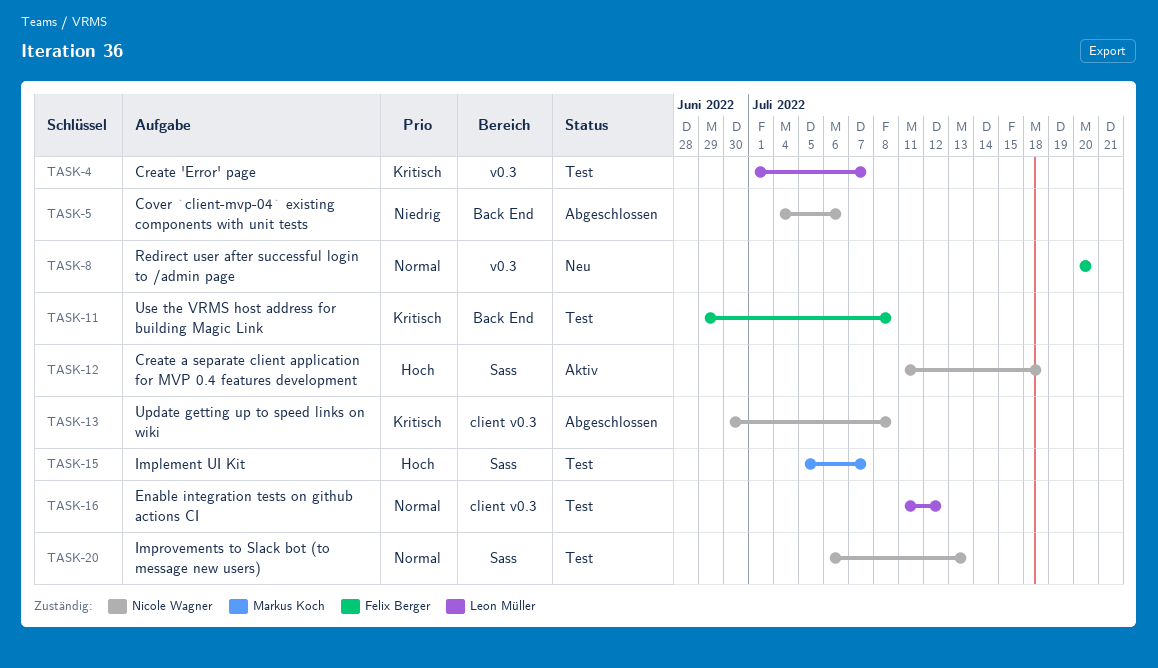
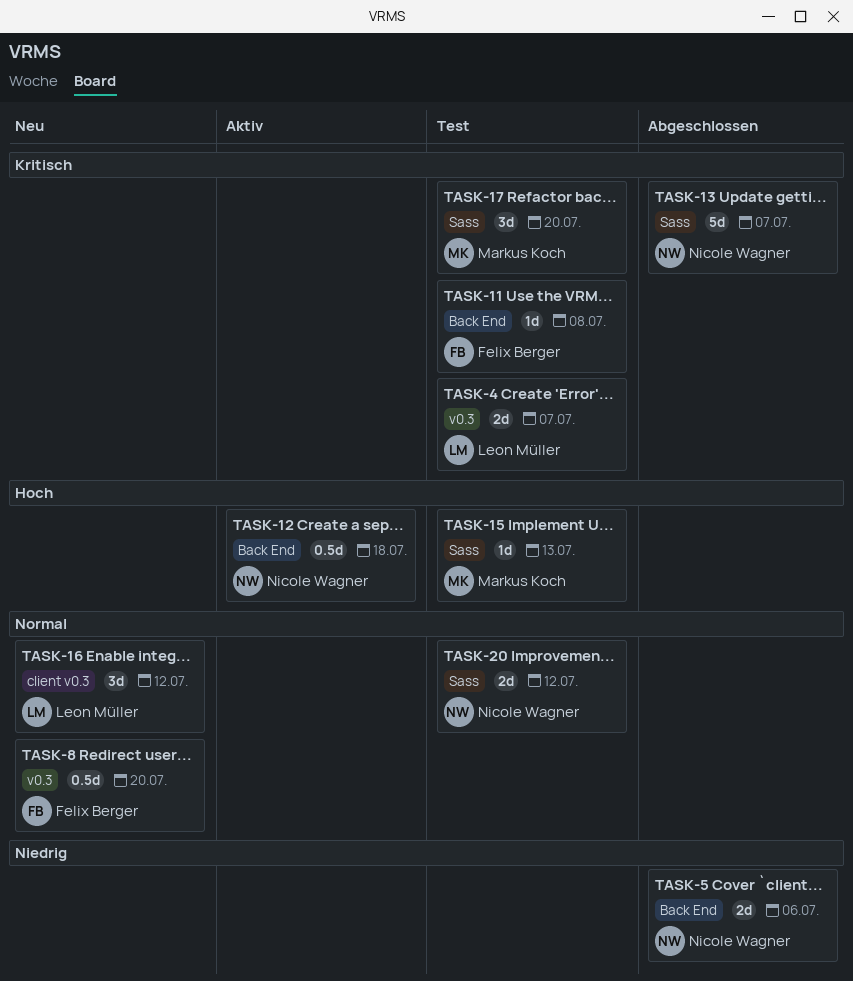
TASK-12, label: Sass -> Back End
TASK-13, label: client v0.3 -> Sass
TASK-13, due: Jul 8 -> Jul 7
TASK-15, due: Jul 7 -> Jul 13
TASK-16, status: Test -> Neu
TASK-17: none -> present
TASK-20, due: Jul 13 -> Jul 12

